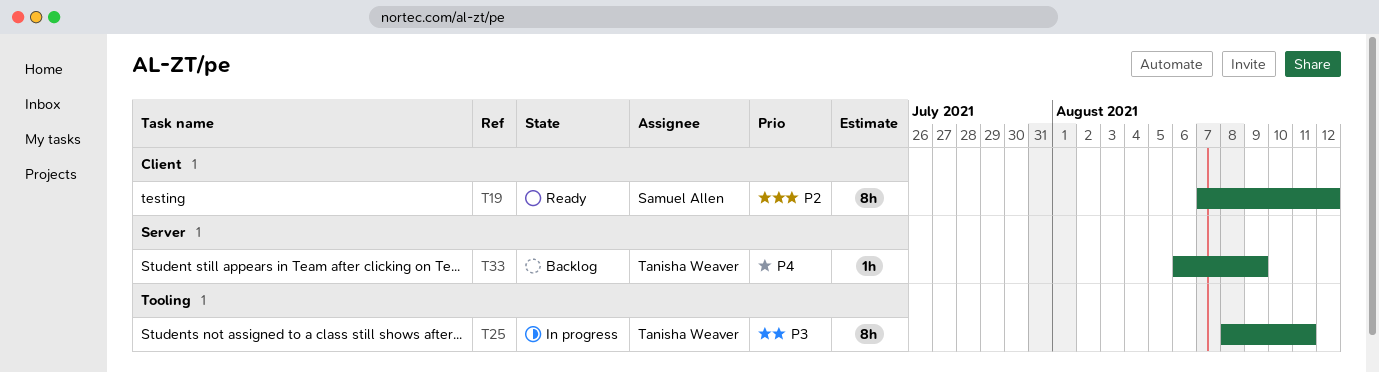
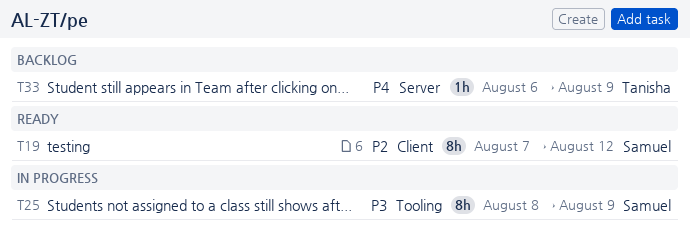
T25, owner: Tanisha Weaver -> Samuel Allen
T25, due: Aug 11 -> Aug 9

